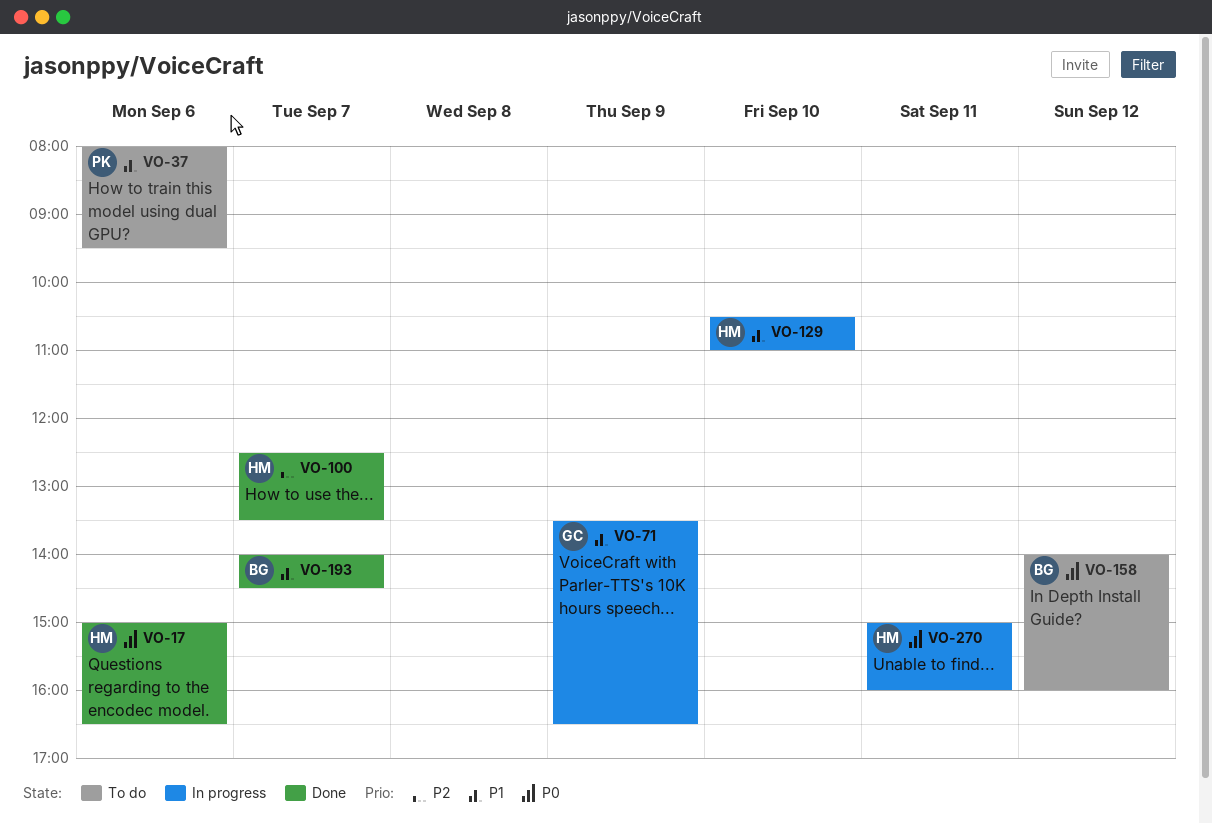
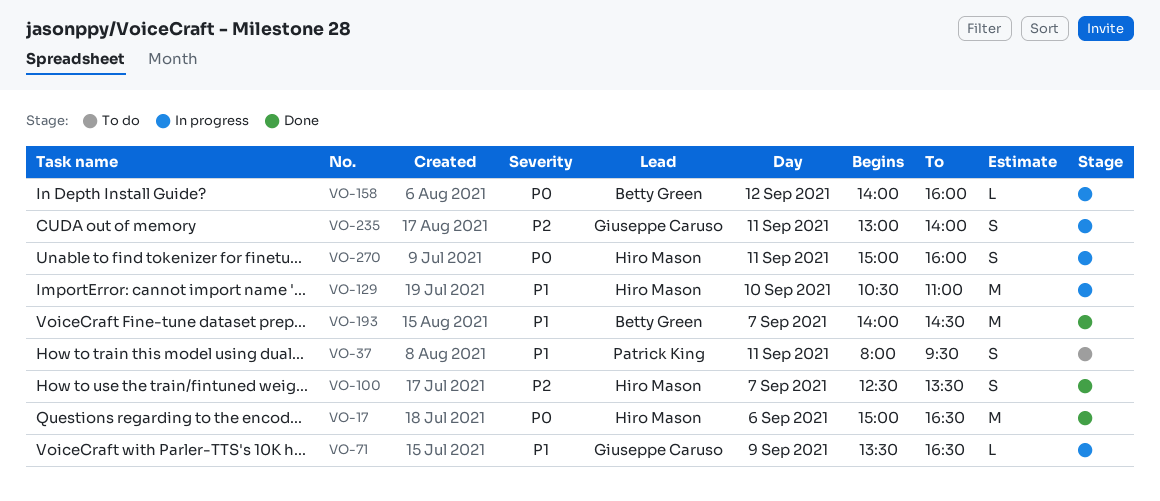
VO-37, day: Sep 6 -> Sep 11
VO-158, status: To do -> In progress
VO-235: none -> present

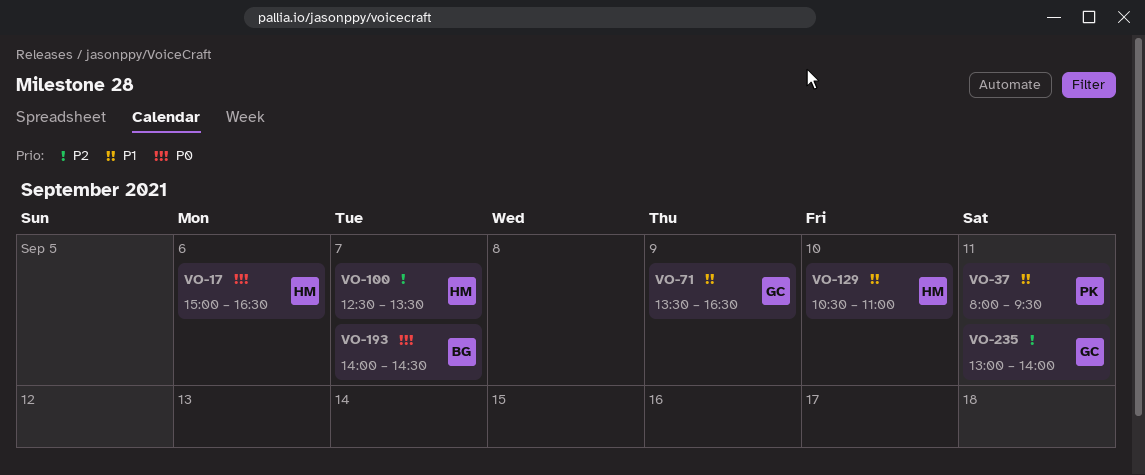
VO-158: present -> none
VO-193, priority: P1 -> P0
VO-270: present -> none

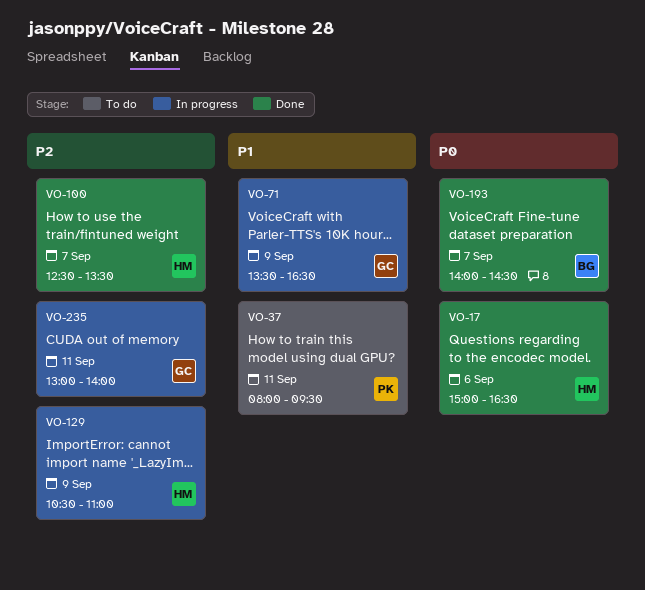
VO-129, priority: P1 -> P2
VO-129, day: Sep 10 -> Sep 9

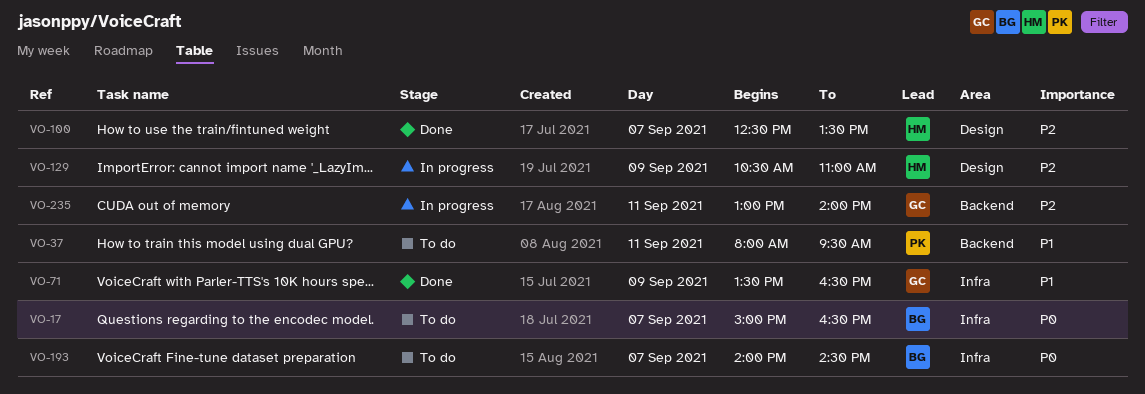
VO-17, status: Done -> To do
VO-17, owner: HM -> BG
VO-17, day: Sep 6 -> Sep 7
VO-71, status: In progress -> Done
VO-193, status: Done -> To do

